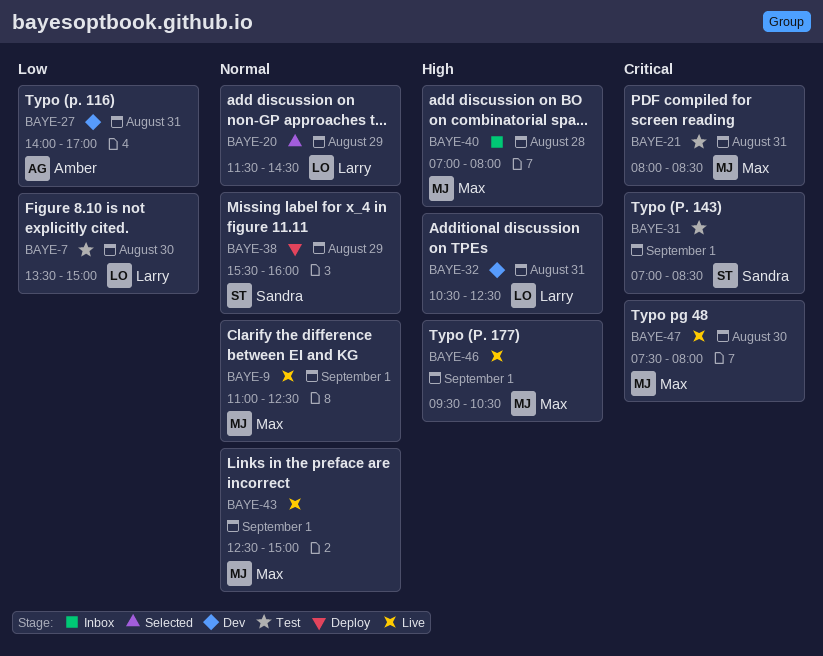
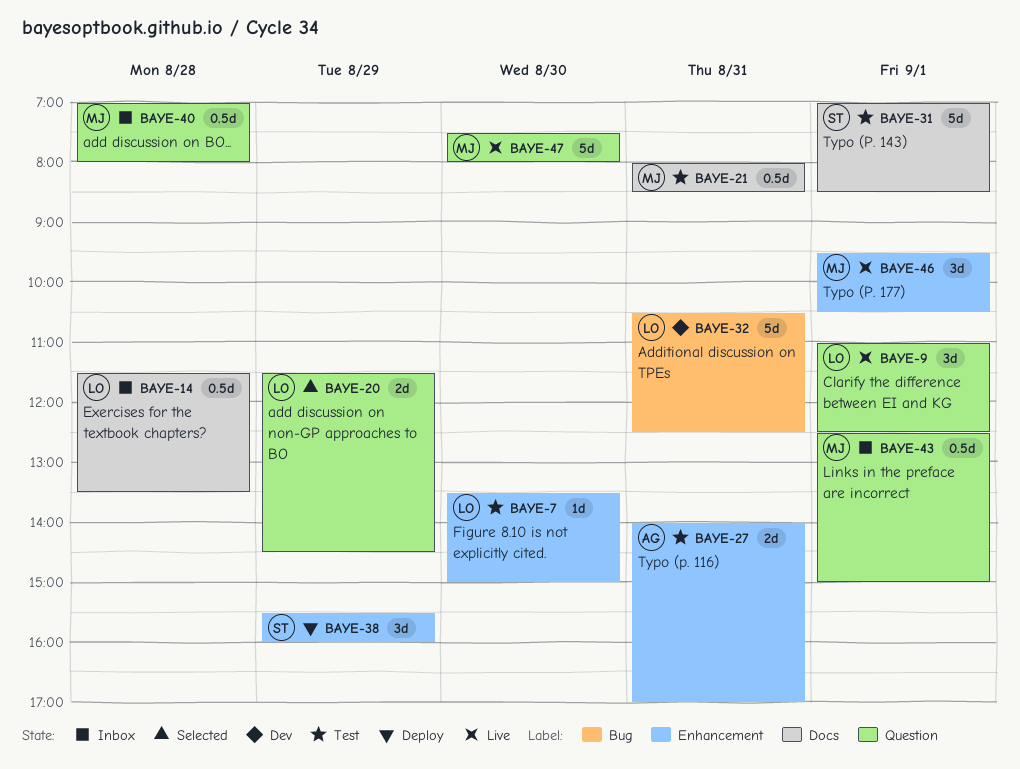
BAYE-9, owner: Max -> Larry
BAYE-14: none -> present
BAYE-27, status: Dev -> Test
BAYE-43, status: Live -> Inbox

